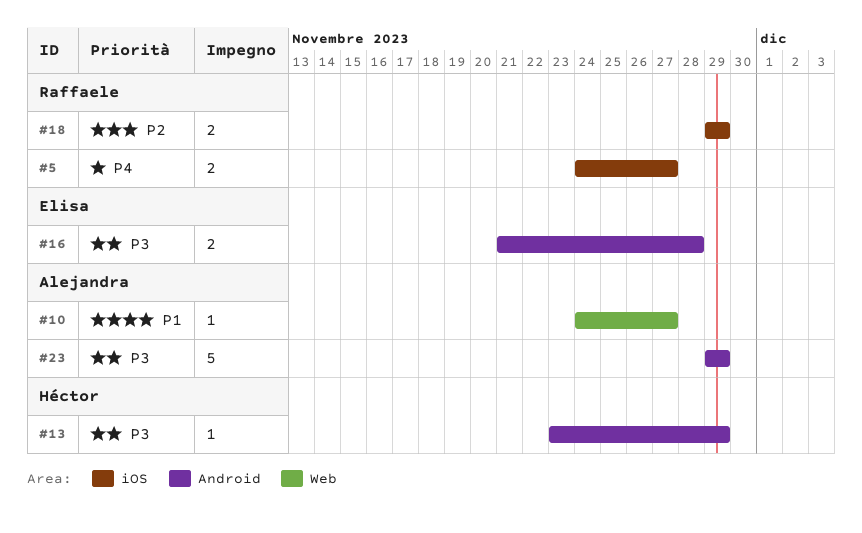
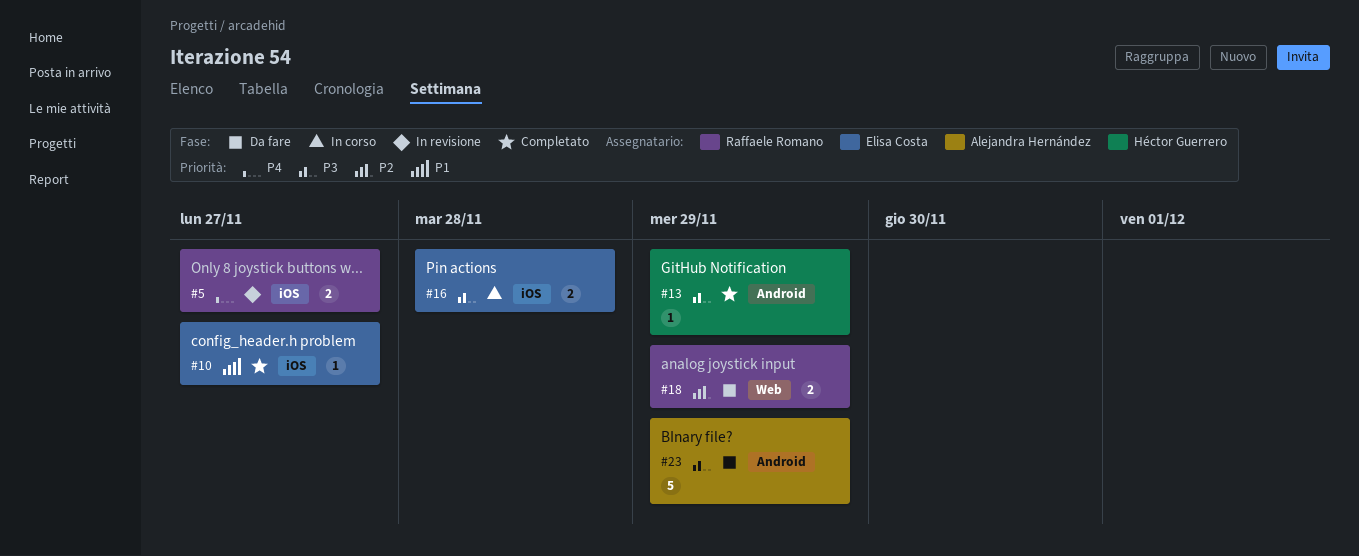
#10, owner: Alejandra Hernández -> Elisa Costa
#10, label: Web -> iOS
#16, label: Android -> iOS
#18, label: iOS -> Web

